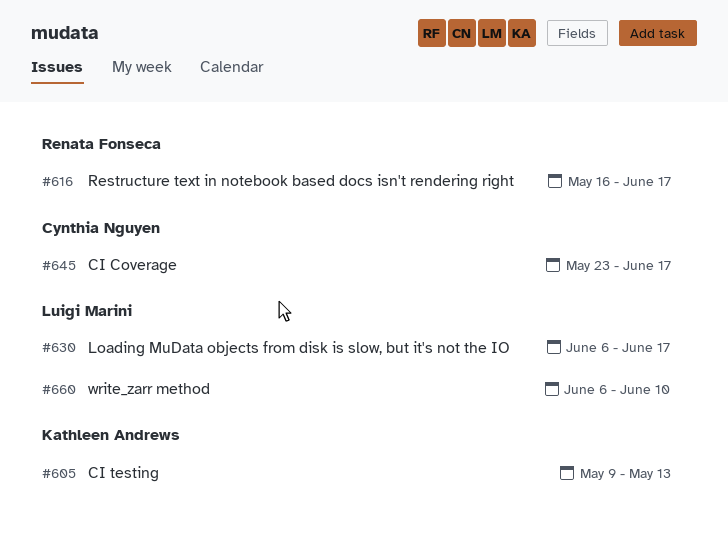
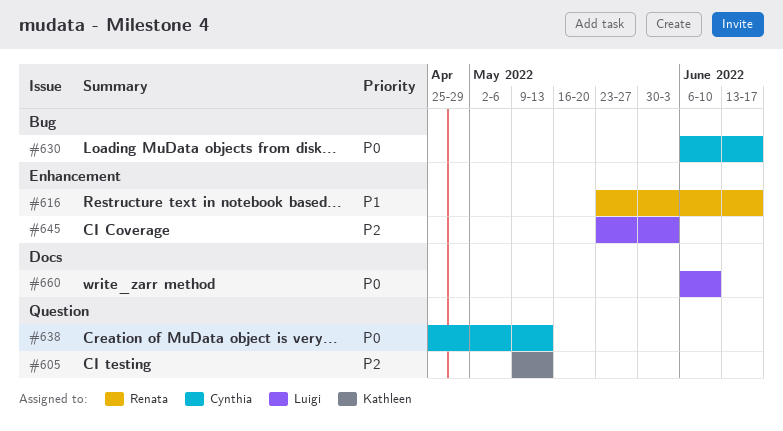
#616, start: May 16 -> May 23
#630, owner: Luigi Marini -> Cynthia Nguyen
#638: none -> present
#645, owner: Cynthia Nguyen -> Luigi Marini
#645, due: Jun 17 -> Jun 3

